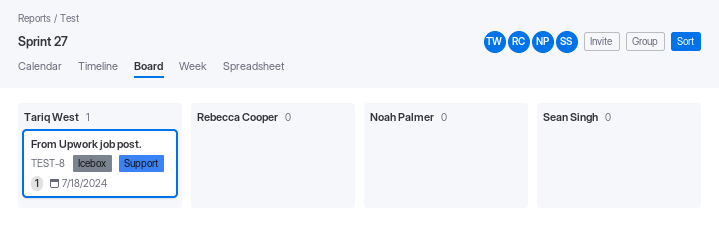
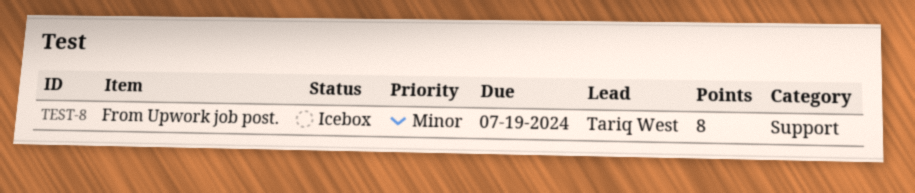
TEST-8, estimate: 1 -> 8
TEST-8, due: Jul 18 -> Jul 19

